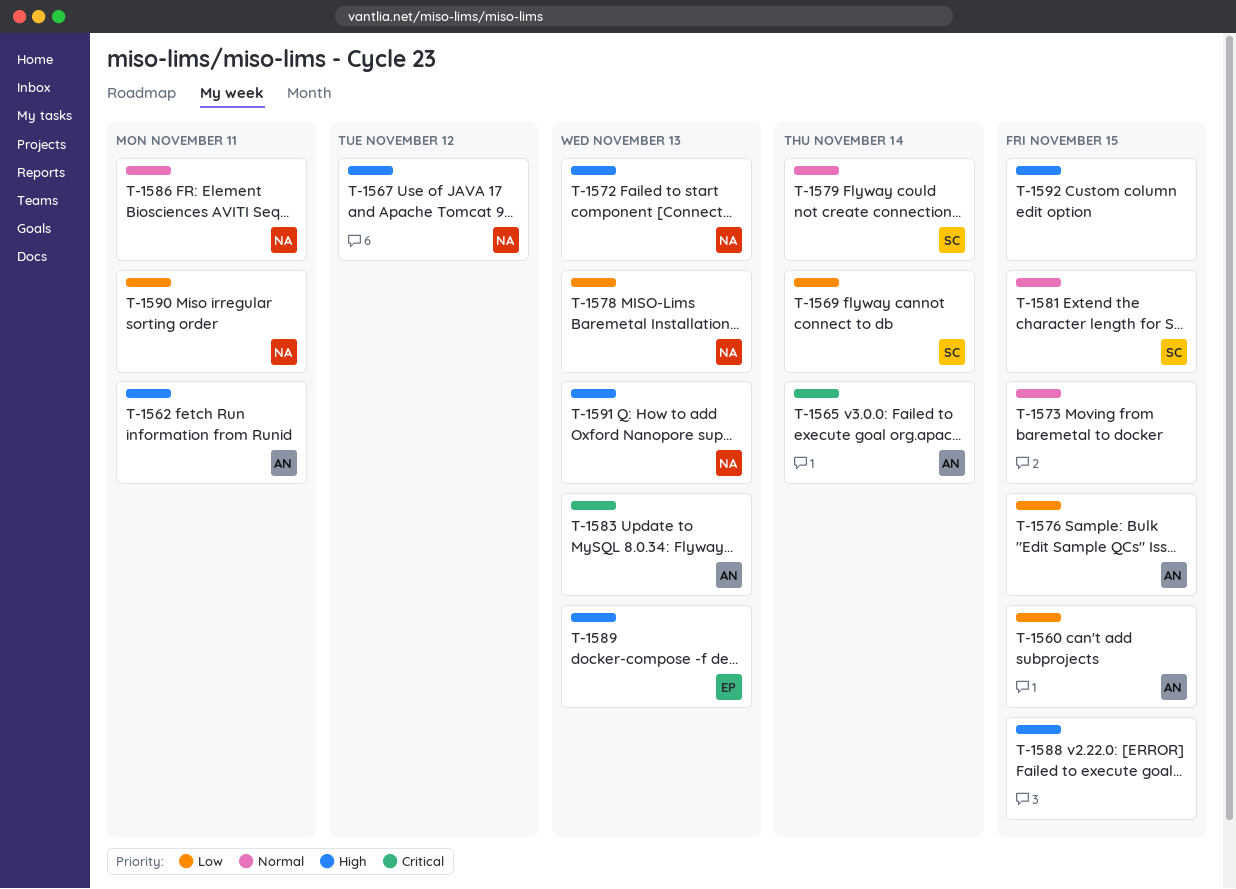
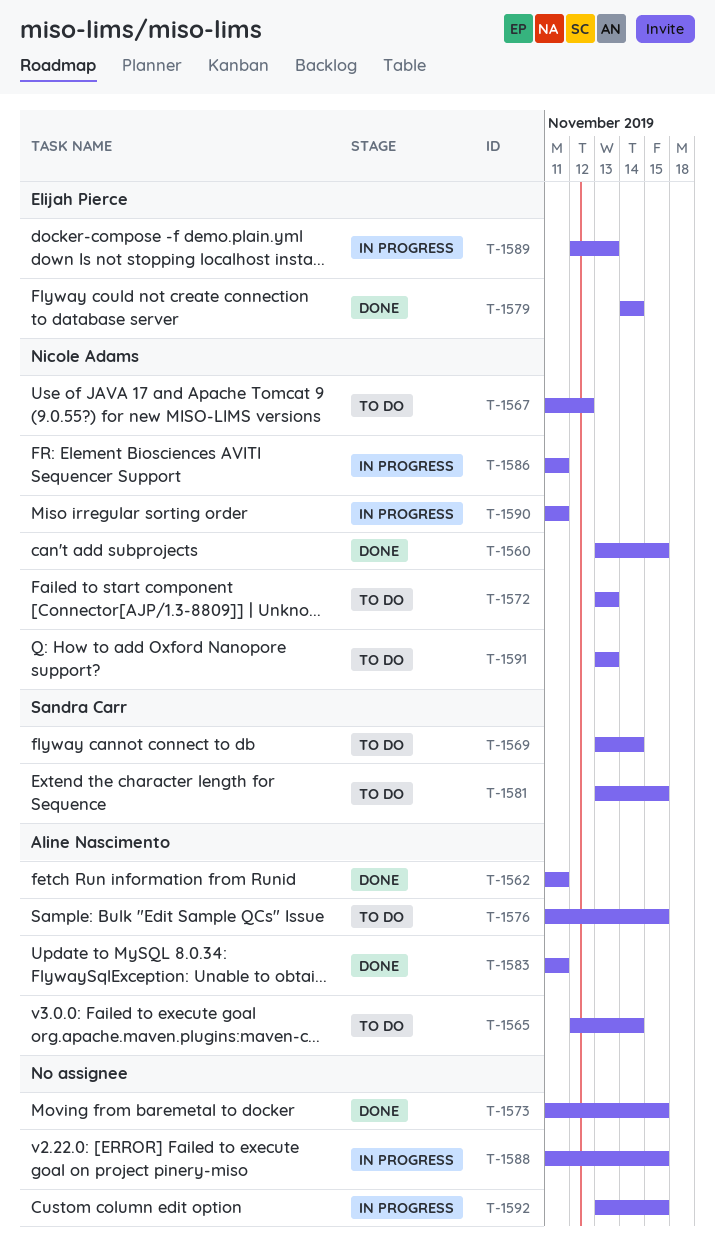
T-1560, owner: Aline Nascimento -> Nicole Adams
T-1578: present -> none
T-1579, owner: Sandra Carr -> Elijah Pierce
T-1583, due: Nov 13 -> Nov 11

